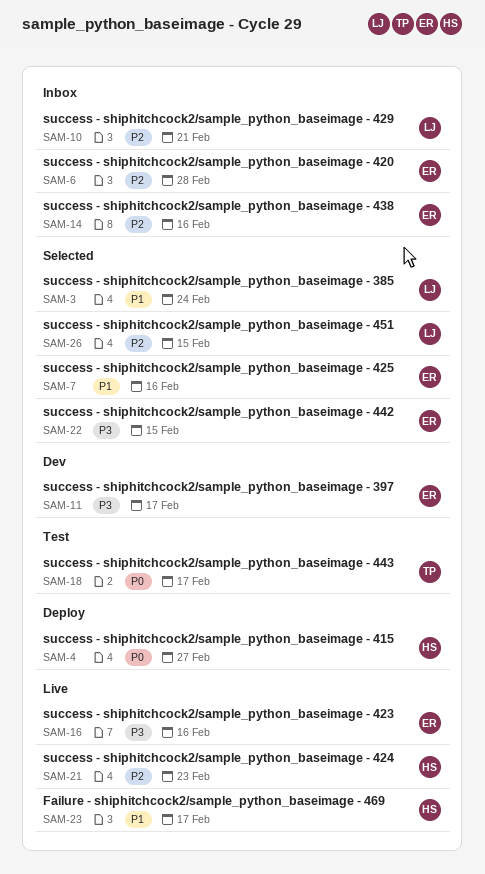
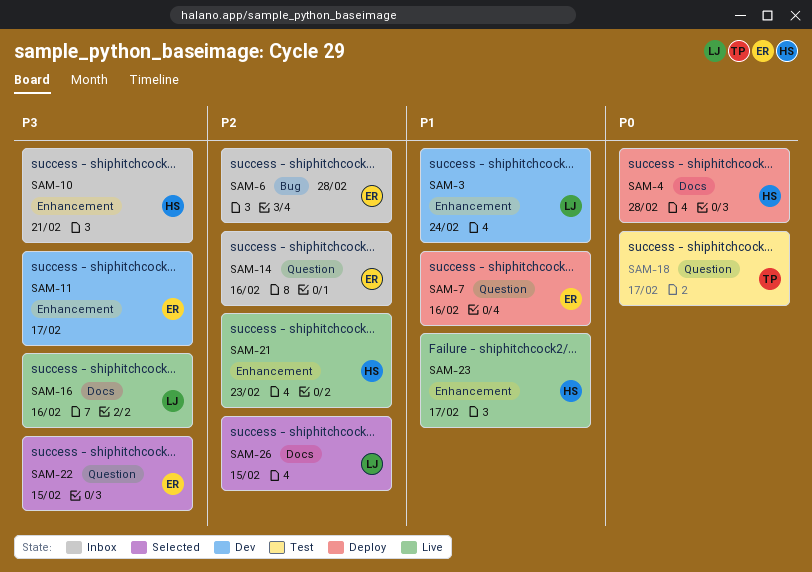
SAM-3, status: Selected -> Dev
SAM-4, due: Feb 27 -> Feb 28
SAM-7, status: Selected -> Deploy
SAM-10, owner: LJ -> HS
SAM-10, priority: P2 -> P3
SAM-16, owner: ER -> LJ

